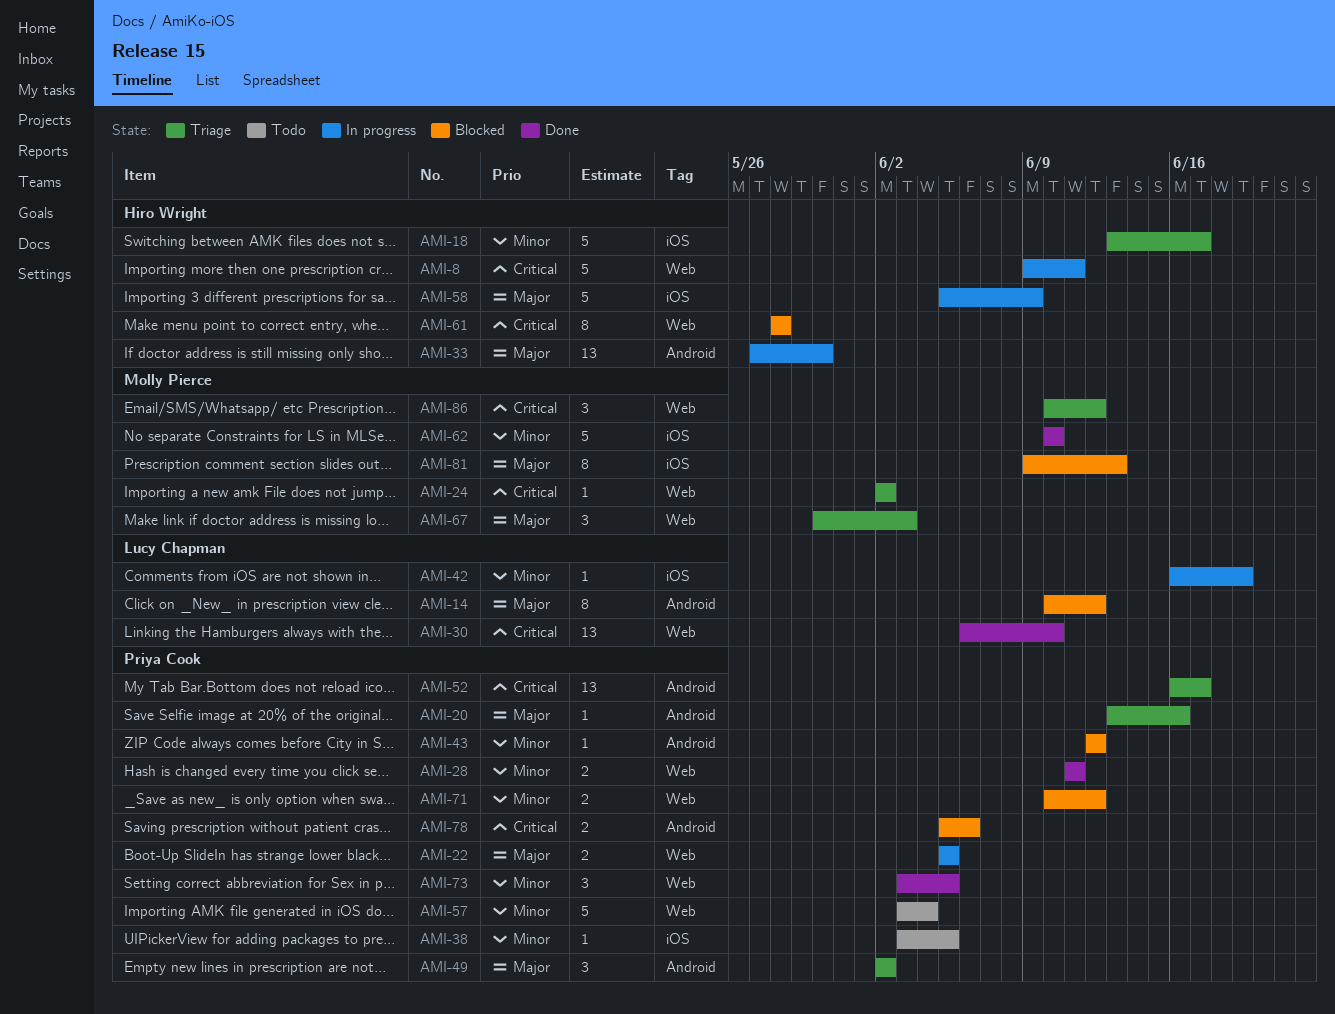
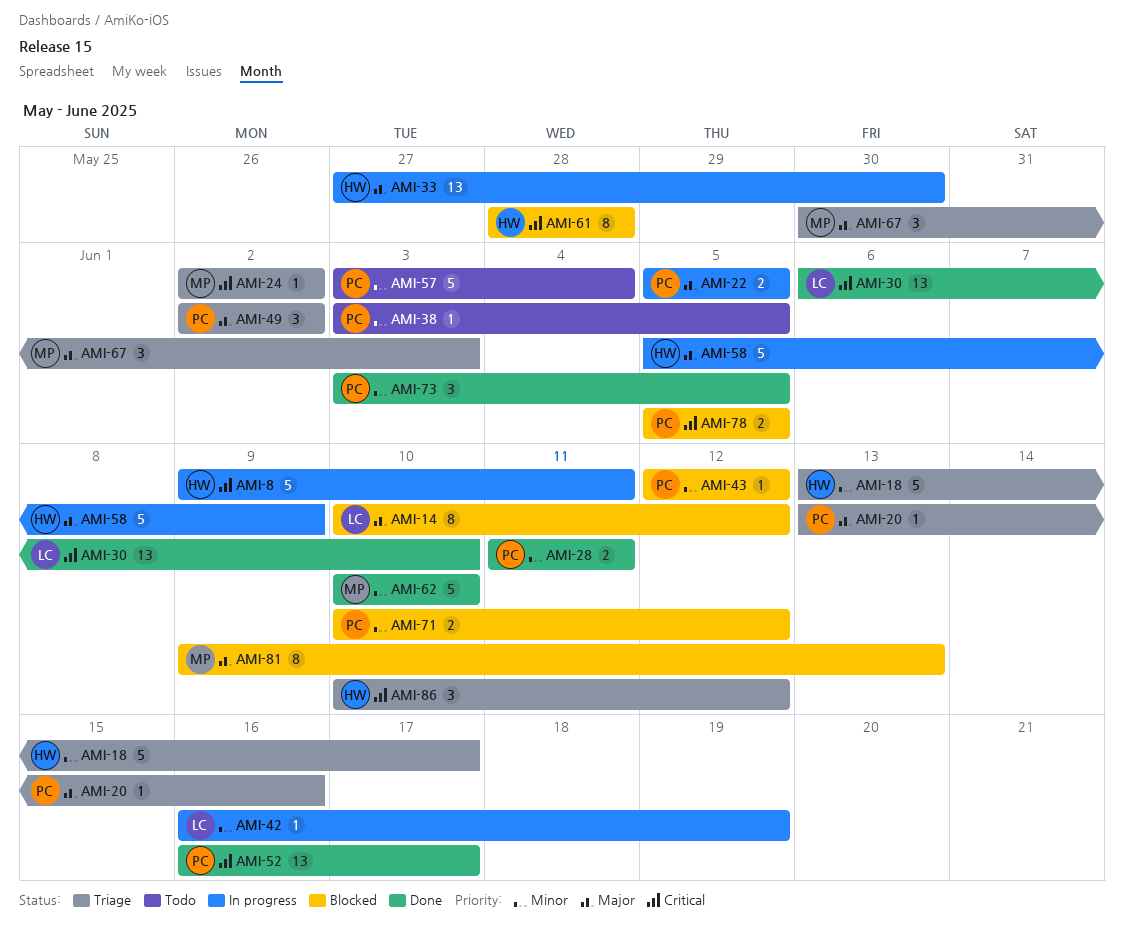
AMI-52, status: Triage -> Done
AMI-78, due: Jun 6 -> Jun 5
AMI-86, owner: Molly Pierce -> Hiro Wright

